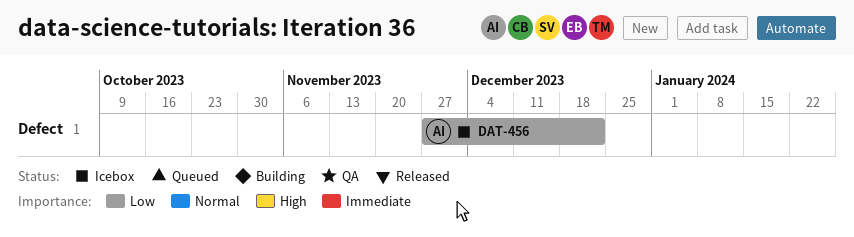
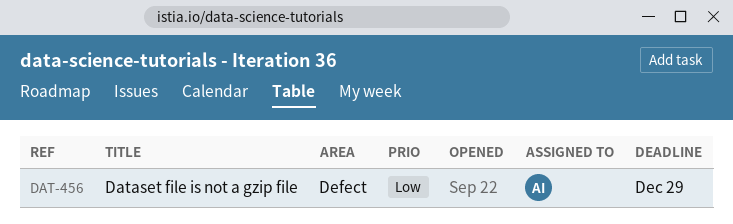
DAT-456, due: Dec 22 -> Dec 29

